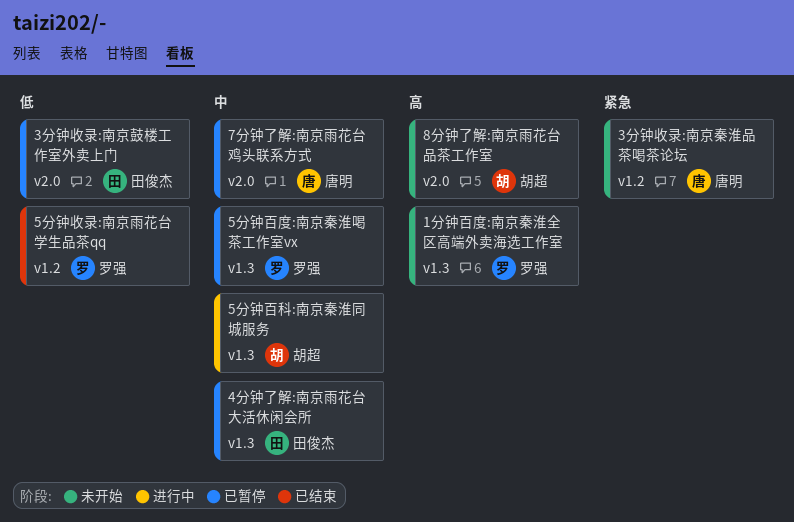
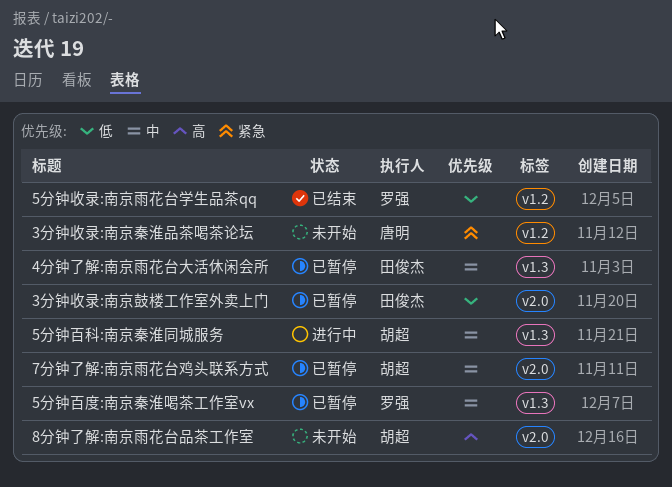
1分钟百度:南京秦淮全区高端外卖海选工作室: present -> none
7分钟了解:南京雨花台鸡头联系方式, owner: 唐明 -> 胡超

